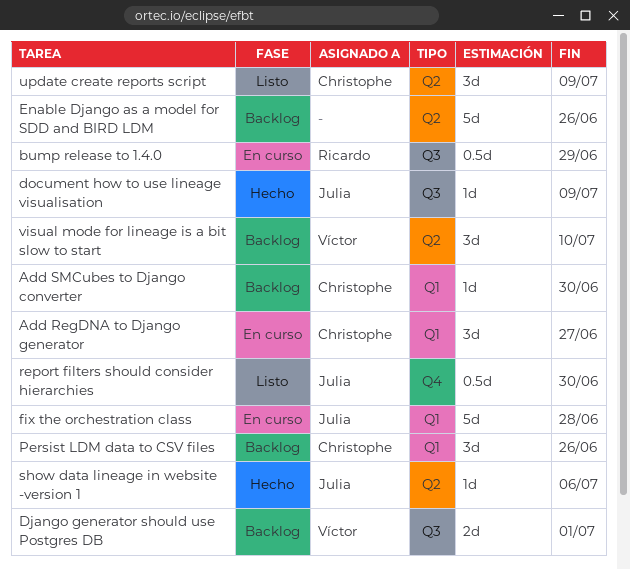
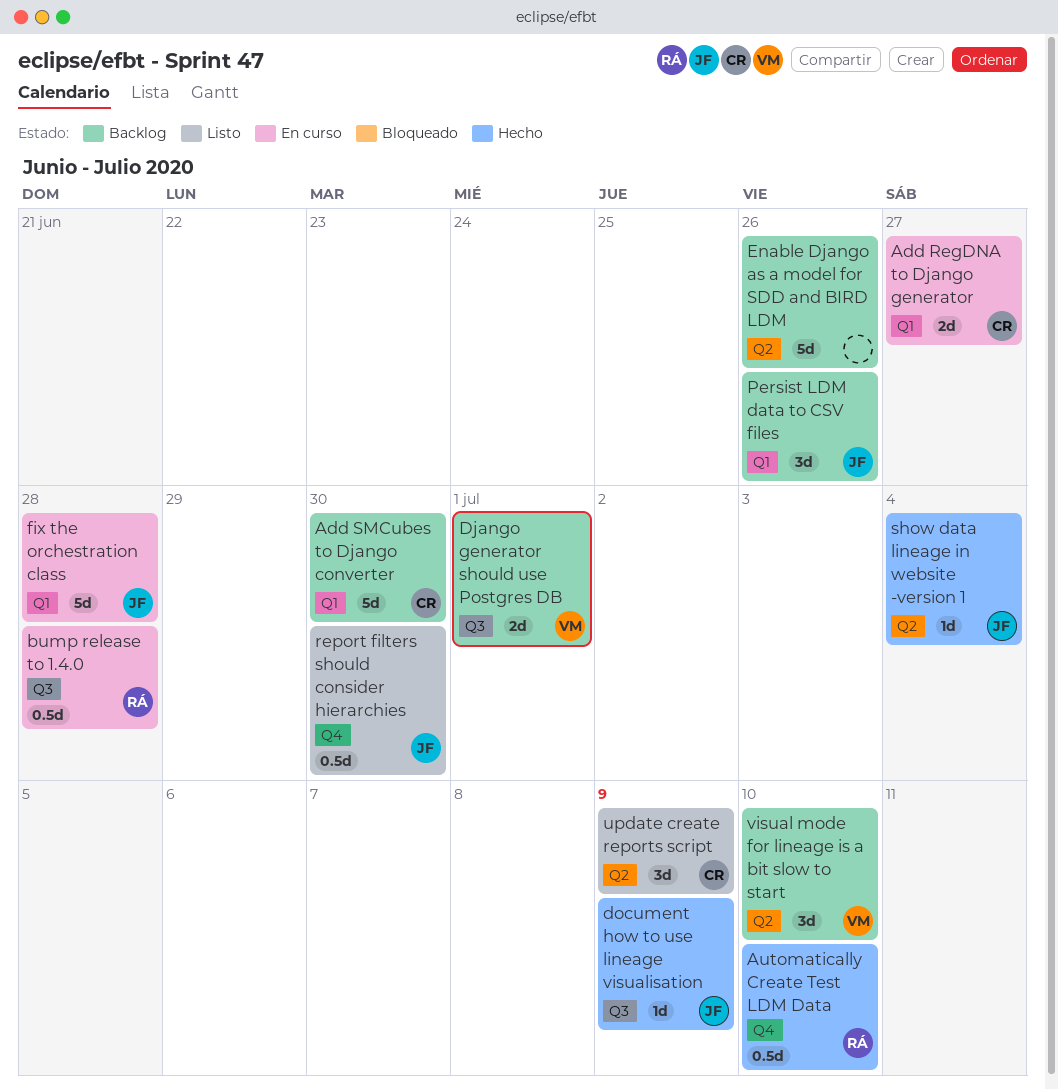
Add RegDNA to Django generator, estimate: 3d -> 2d
Add SMCubes to Django converter, estimate: 1d -> 5d
Automatically Create Test LDM Data: none -> present
bump release to 1.4.0, due: Jun 29 -> Jun 28
Persist LDM data to CSV files, owner: Christophe -> Julia
show data lineage in website -version 1, due: Jul 6 -> Jul 4

